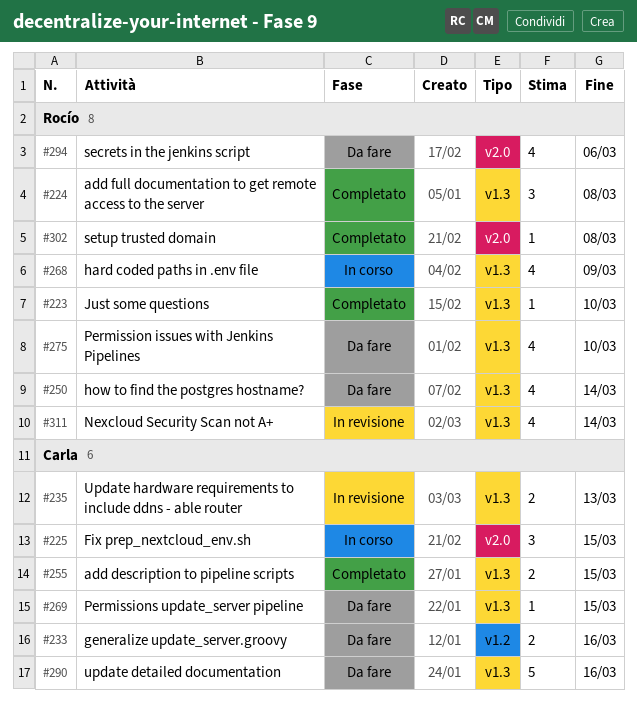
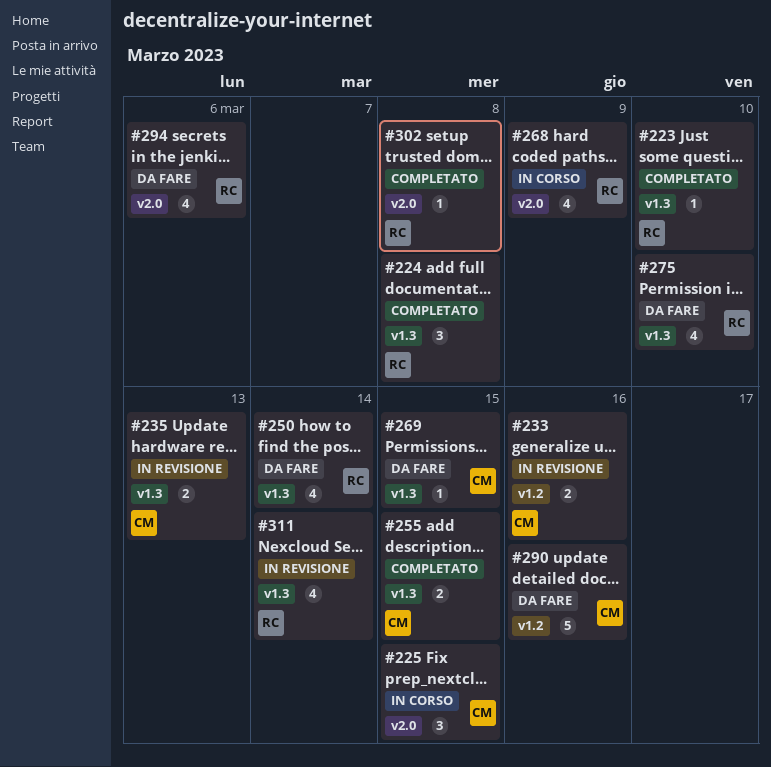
#233, status: Da fare -> In revisione
#268, label: v1.3 -> v2.0
#290, label: v1.3 -> v1.2

